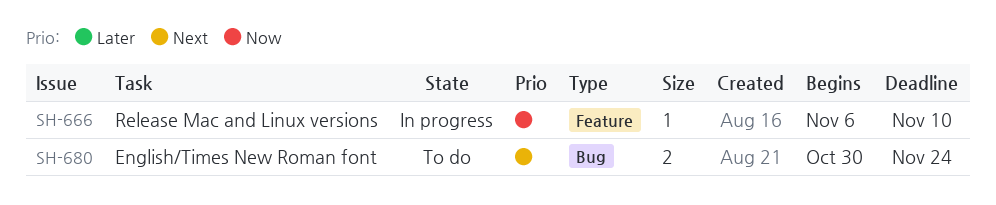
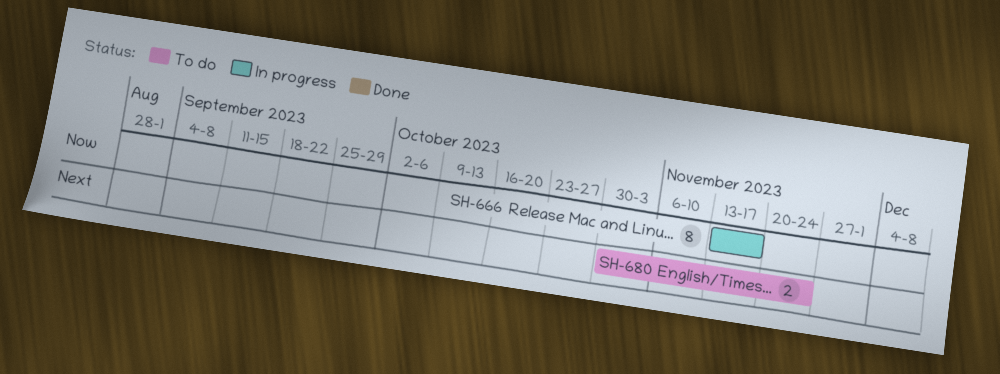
SH-666, estimate: 1 -> 8
SH-666, start: Nov 6 -> Nov 13
SH-666, due: Nov 10 -> Nov 17

